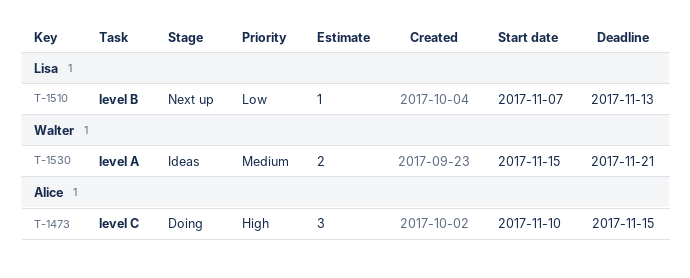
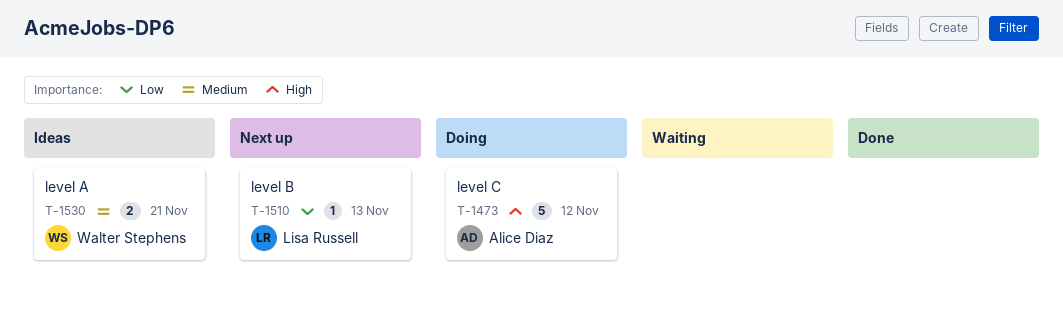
T-1473, estimate: 3 -> 5
T-1473, due: Nov 15 -> Nov 12

